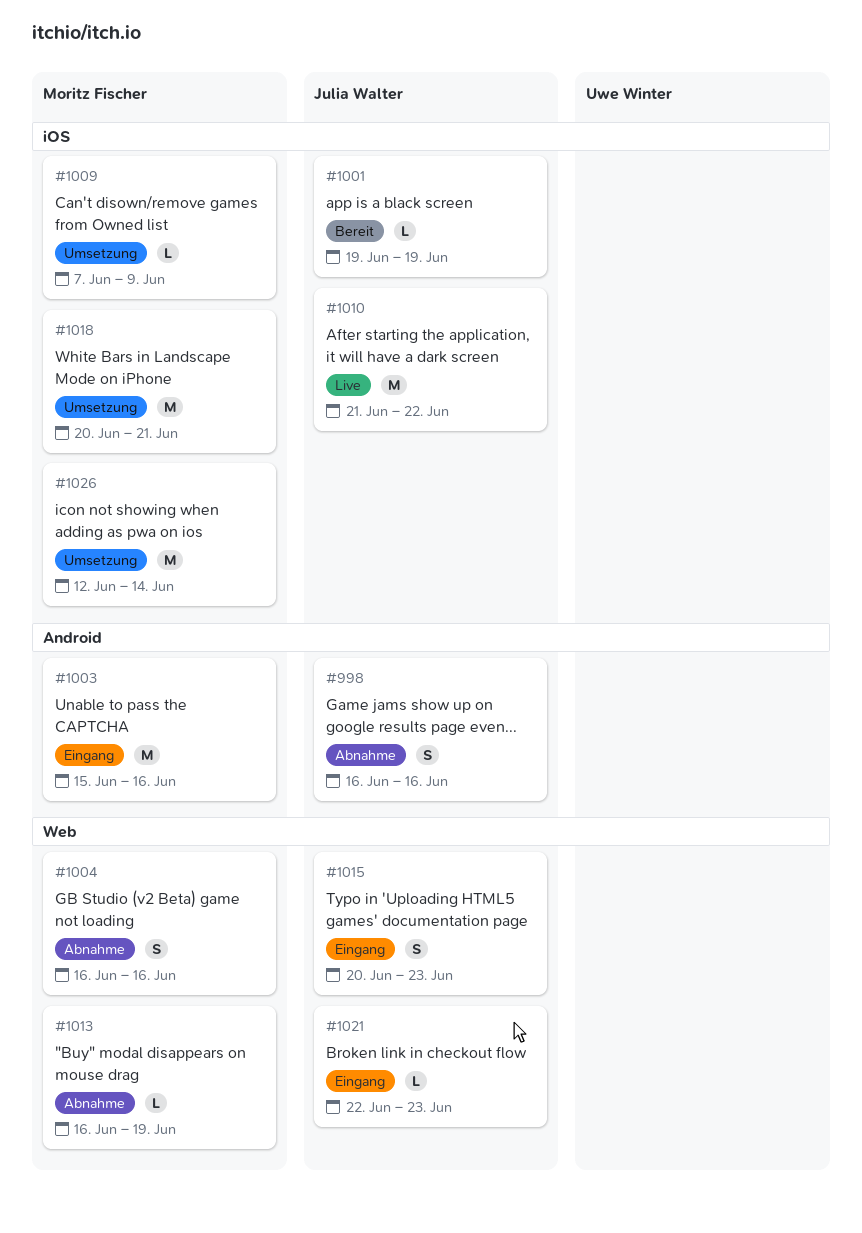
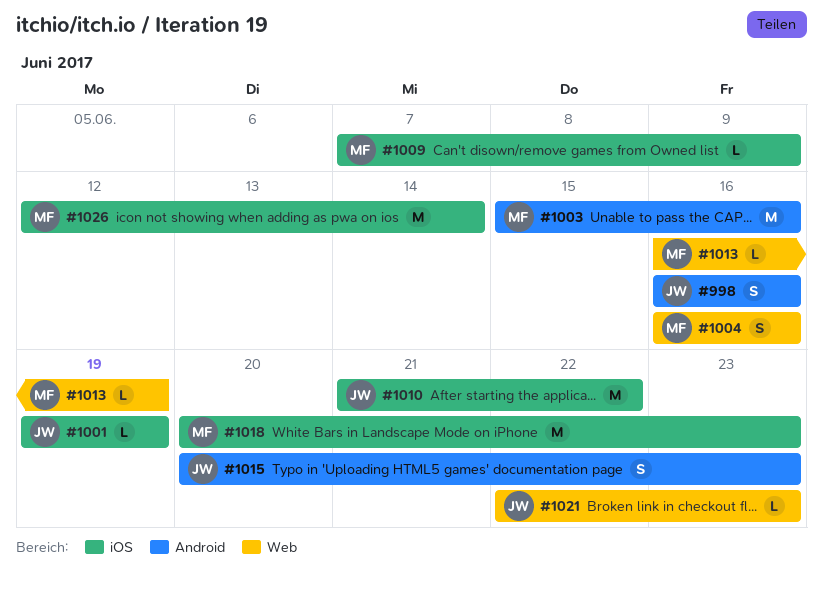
#1015, label: Web -> Android
#1018, due: Jun 21 -> Jun 23

